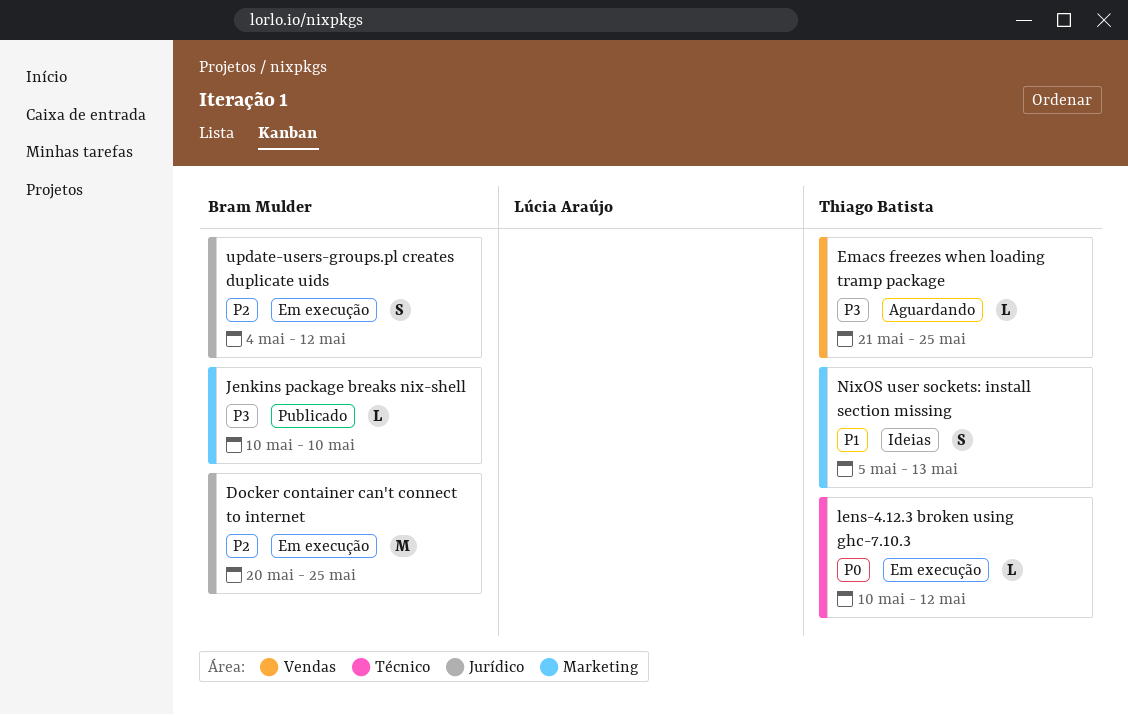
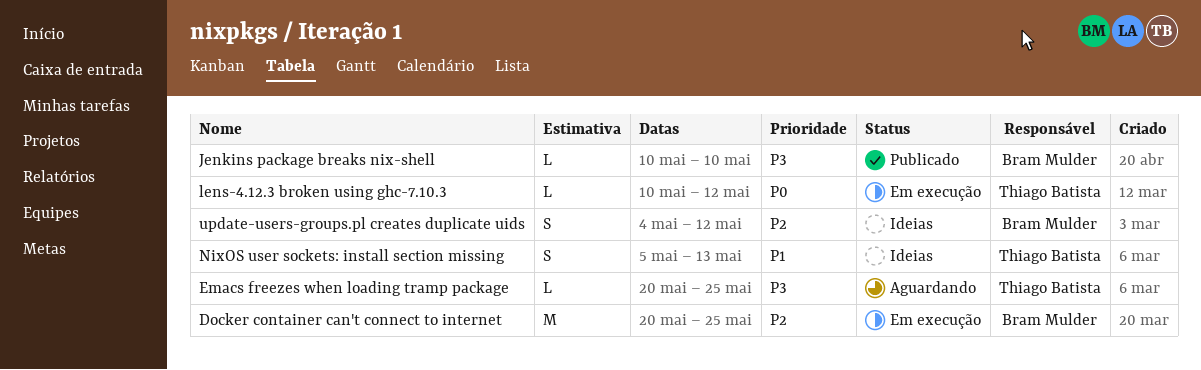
Emacs freezes when loading tramp package, start: May 21 -> May 20
update-users-groups.pl creates duplicate uids, status: Em execução -> Ideias

